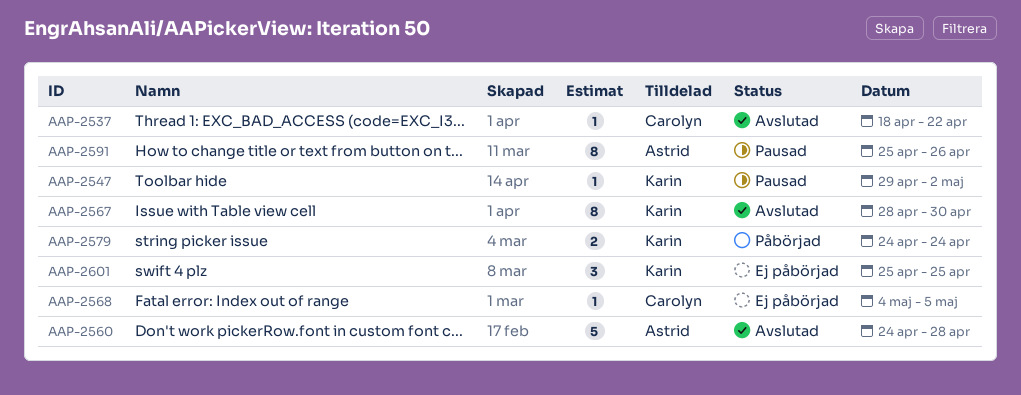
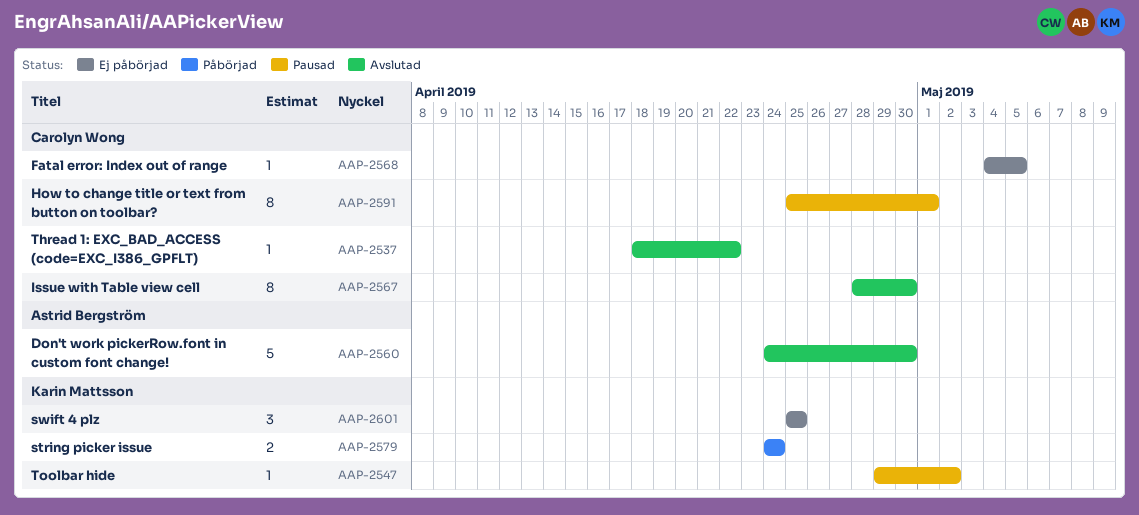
AAP-2560, due: Apr 28 -> Apr 30
AAP-2567, owner: Karin Mattsson -> Carolyn Wong
AAP-2591, owner: Astrid Bergström -> Carolyn Wong
AAP-2591, due: Apr 26 -> May 1

